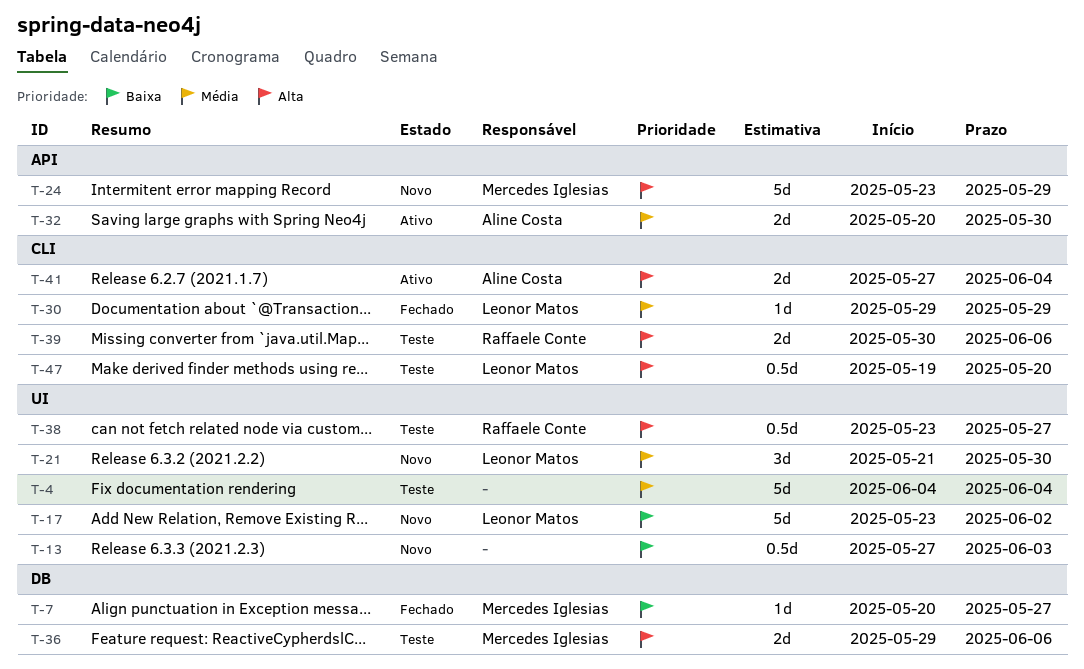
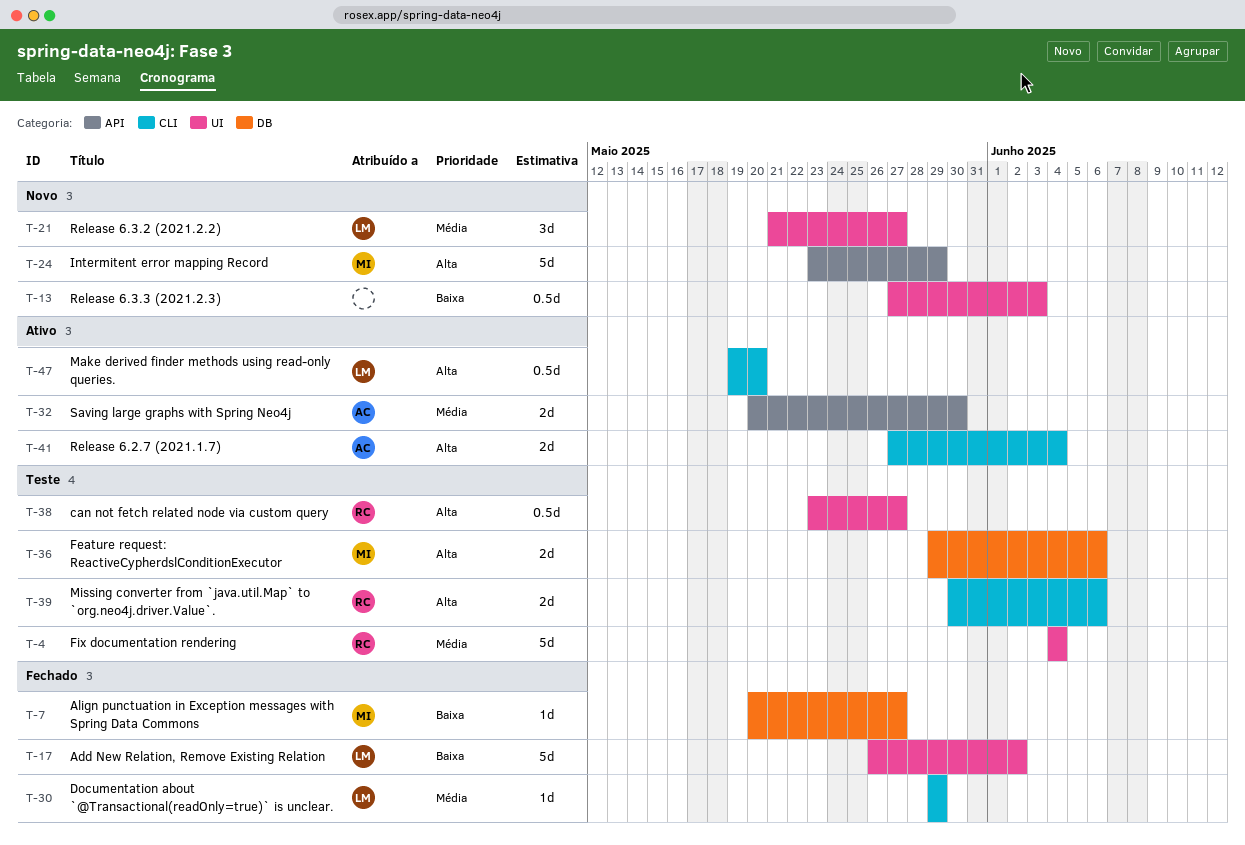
T-4, owner: none -> Raffaele Conte
T-17, status: Novo -> Fechado
T-17, start: May 23 -> May 26
T-21, due: May 30 -> May 27
T-47, status: Teste -> Ativo

